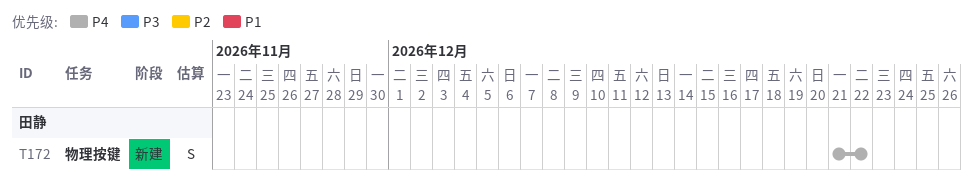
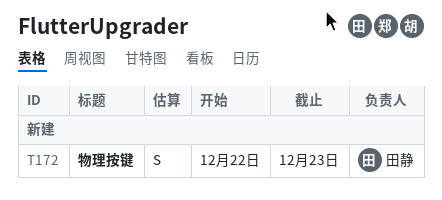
T172, start: Dec 21 -> Dec 22
T172, due: Dec 22 -> Dec 23

